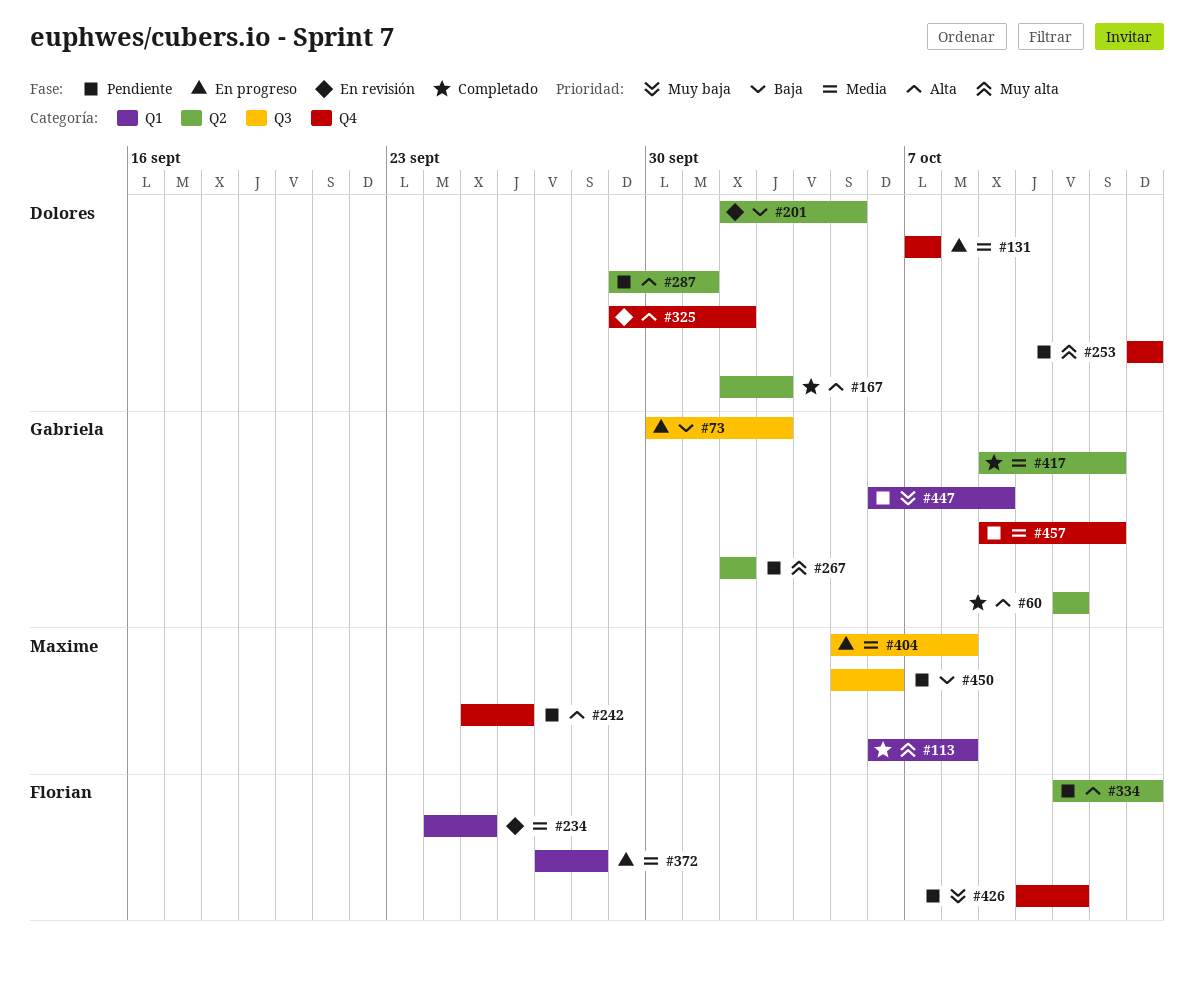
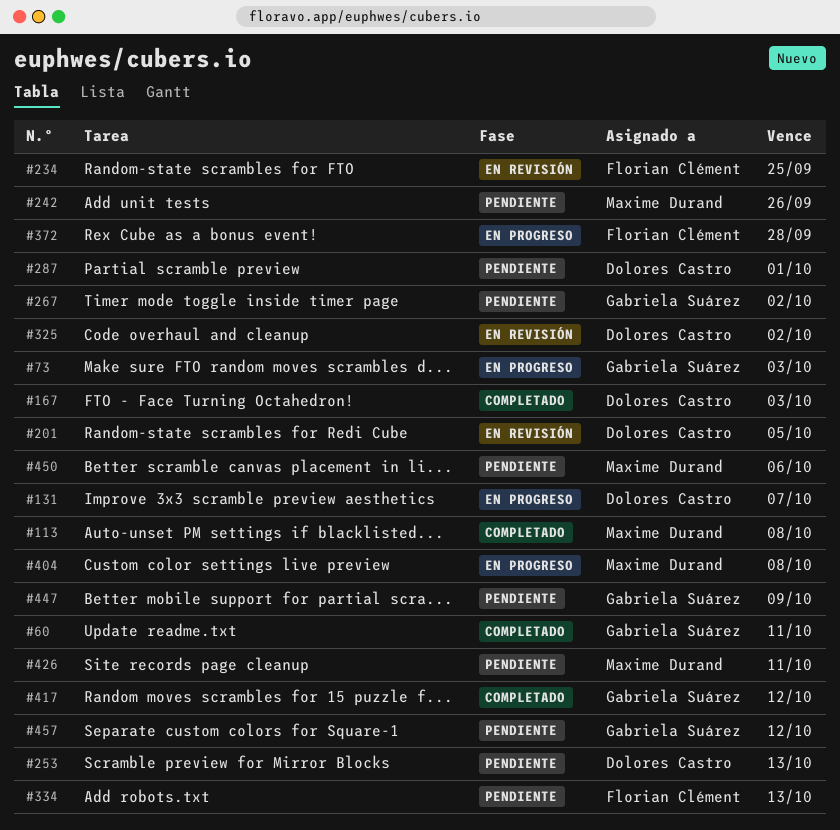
#426, owner: Florian Clément -> Maxime Durand

